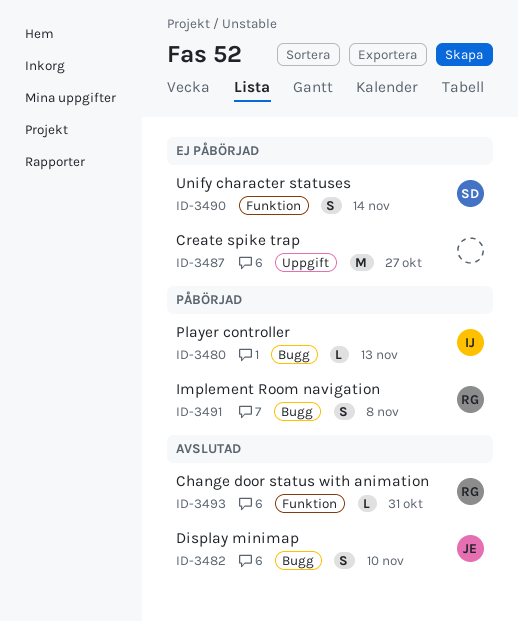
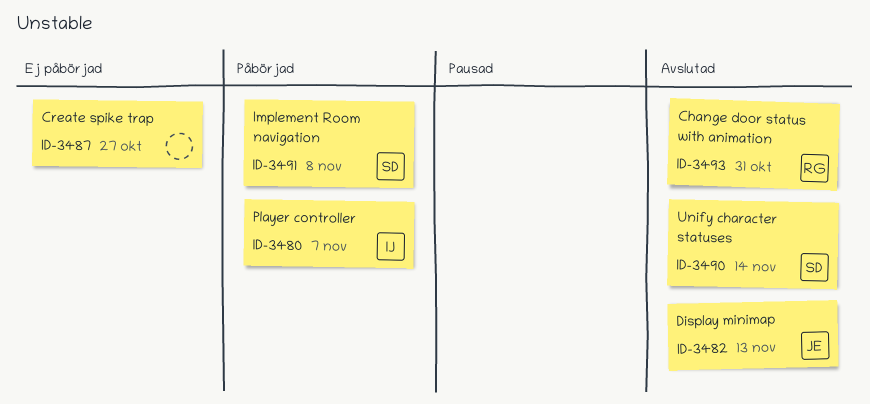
ID-3480, due: Nov 13 -> Nov 7
ID-3482, due: Nov 10 -> Nov 13
ID-3490, status: Ej påbörjad -> Avslutad
ID-3491, owner: RG -> SD

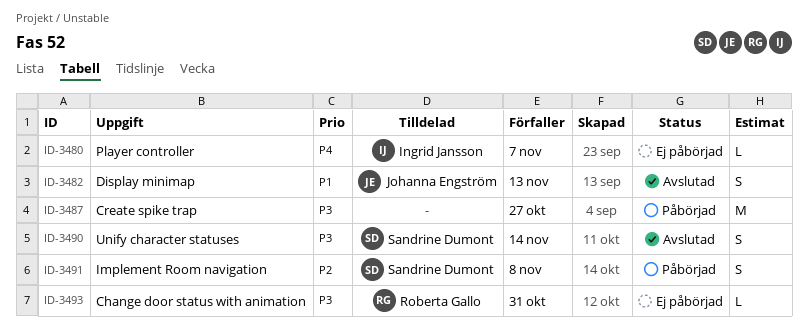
ID-3480, status: Påbörjad -> Ej påbörjad
ID-3487, status: Ej påbörjad -> Påbörjad
ID-3493, status: Avslutad -> Ej påbörjad

